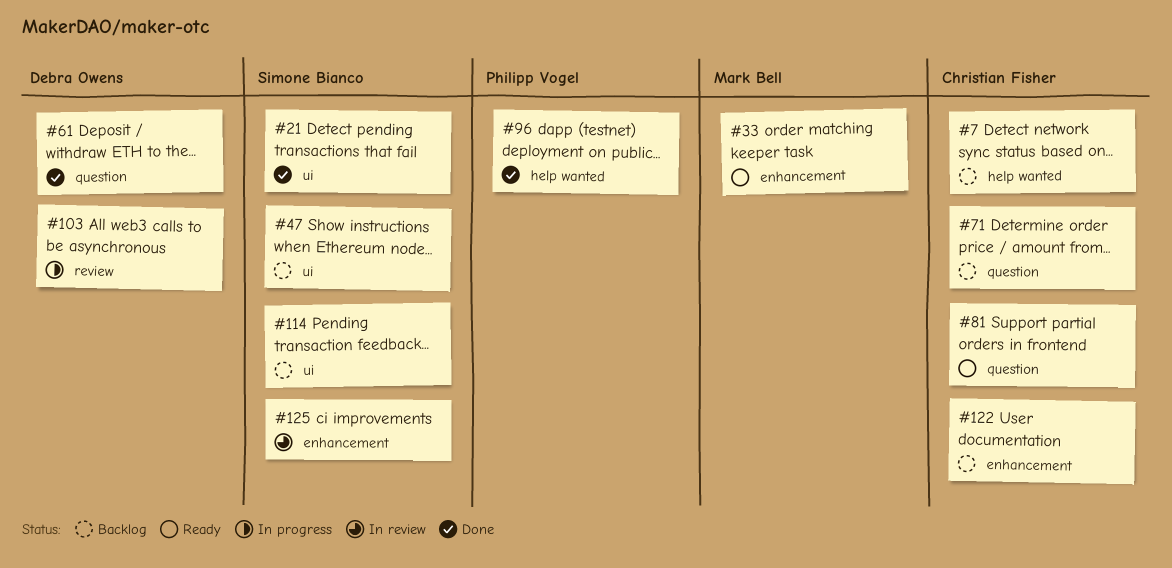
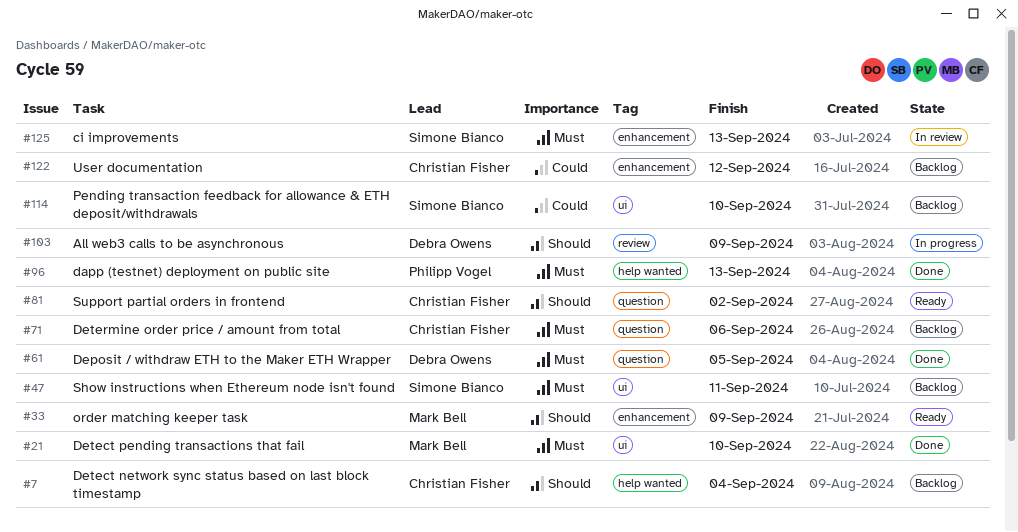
#21, owner: Simone Bianco -> Mark Bell

